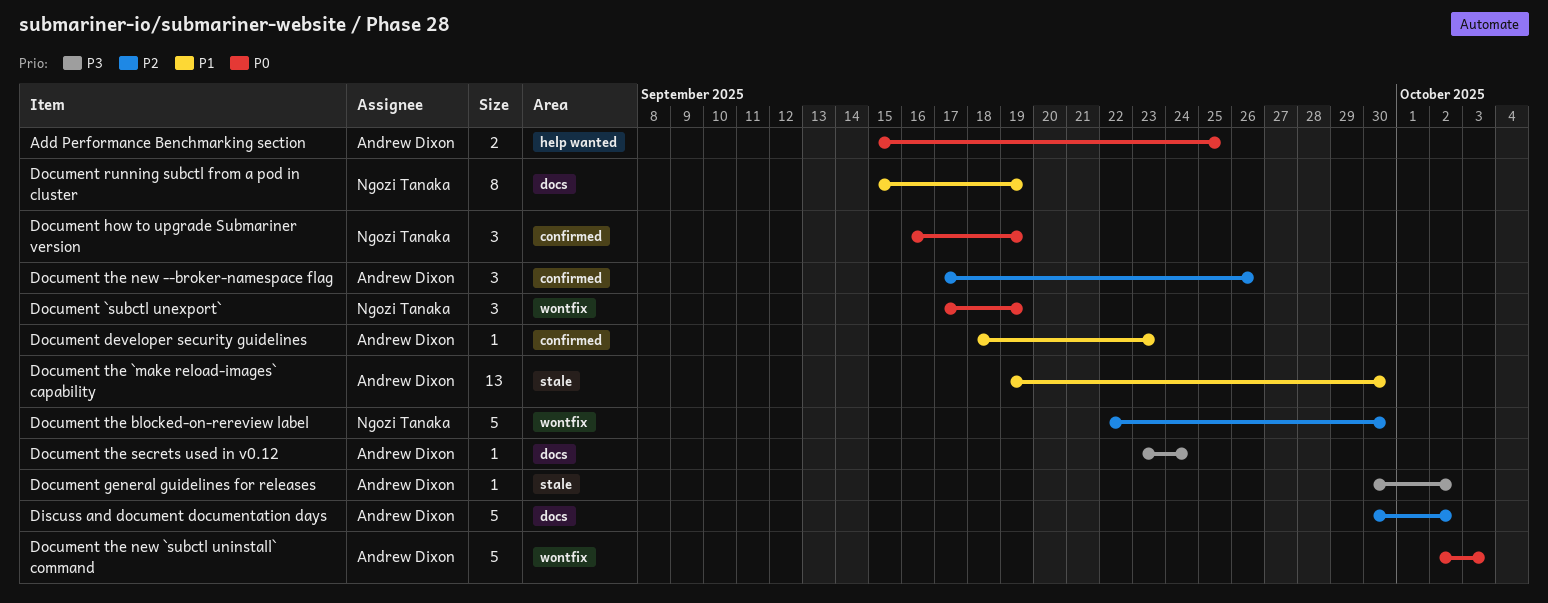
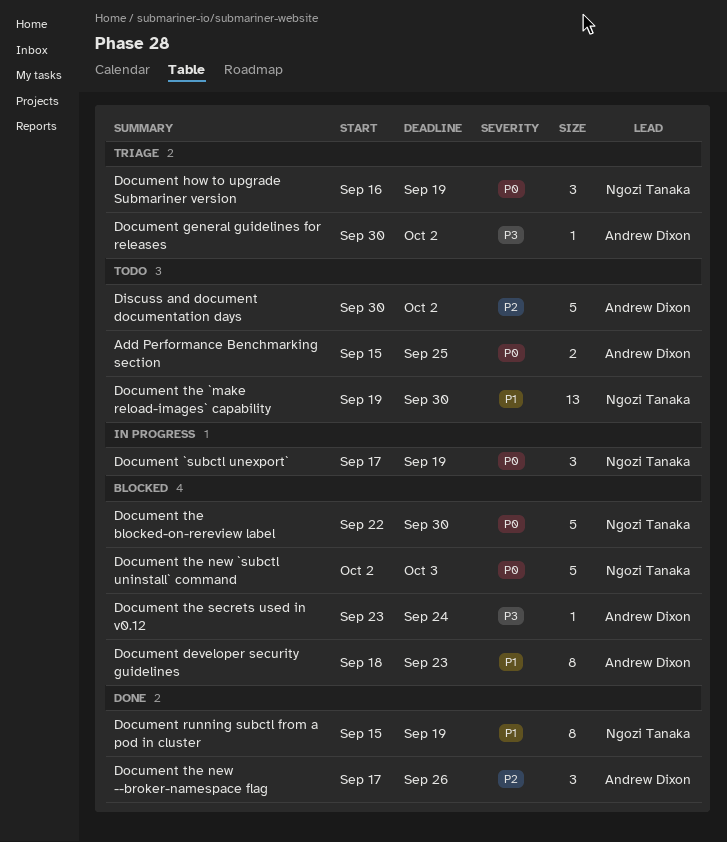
Document developer security guidelines, estimate: 1 -> 8
Document the `make reload-images` capability, owner: Andrew Dixon -> Ngozi Tanaka
Document the blocked-on-rereview label, priority: P2 -> P0
Document the new `subctl uninstall` command, owner: Andrew Dixon -> Ngozi Tanaka

